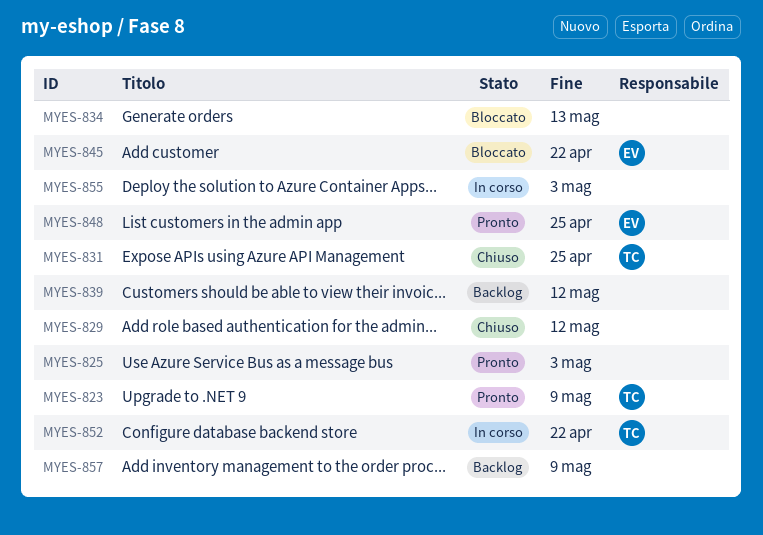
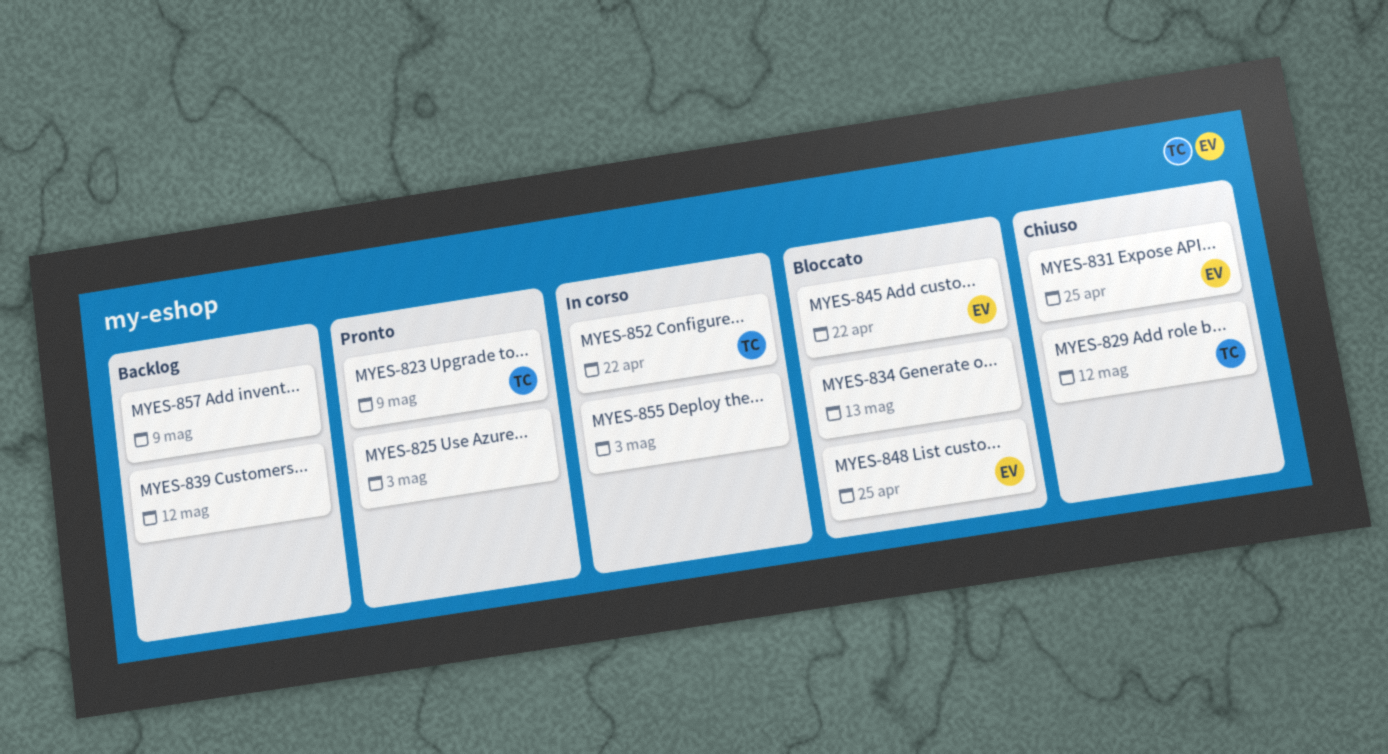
MYES-829, owner: none -> TC
MYES-831, owner: TC -> EV
MYES-848, status: Pronto -> Bloccato

